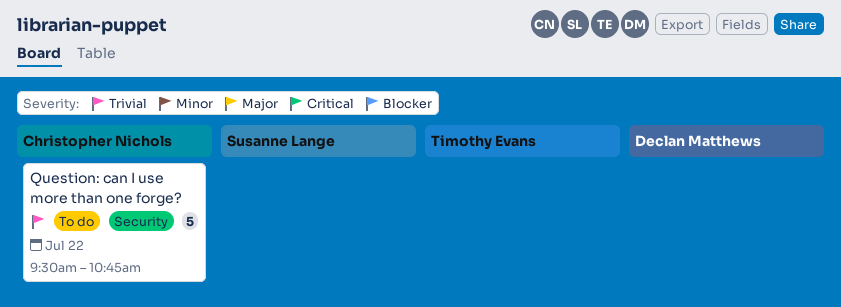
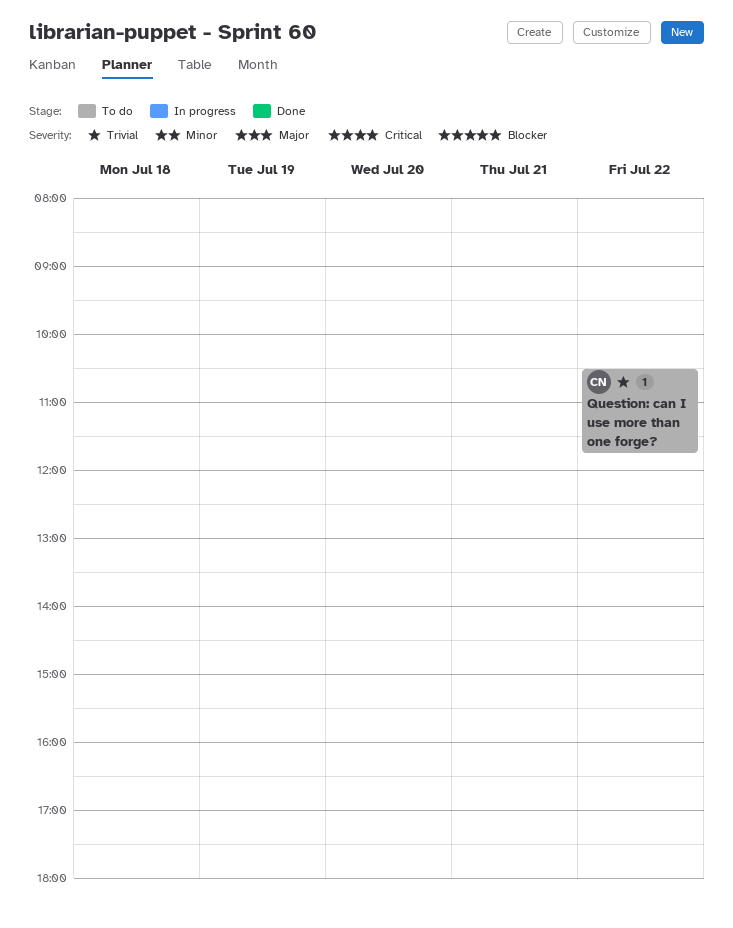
Question: can I use more than one forge?, estimate: 5 -> 1
Question: can I use more than one forge?, begins: 09:30 -> 10:30
Question: can I use more than one forge?, ends: 10:45 -> 11:45

